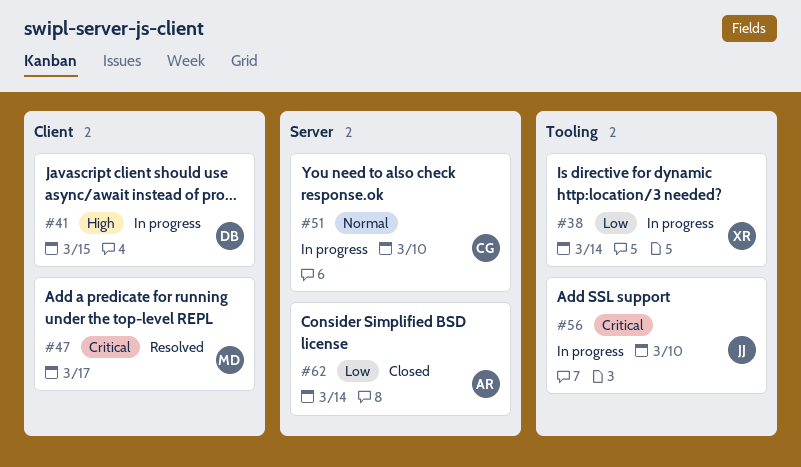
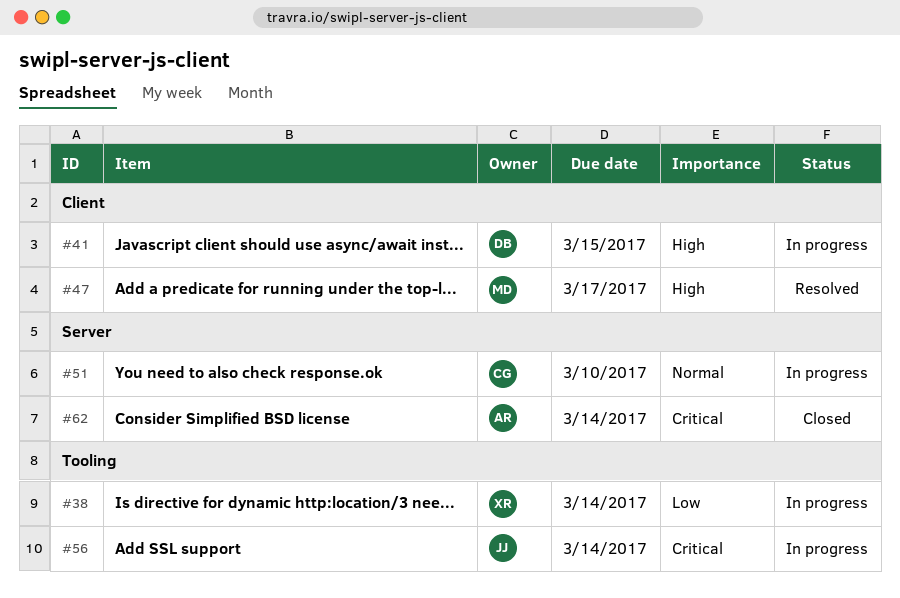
#47, priority: Critical -> High
#56, due: Mar 10 -> Mar 14
#62, priority: Low -> Critical

